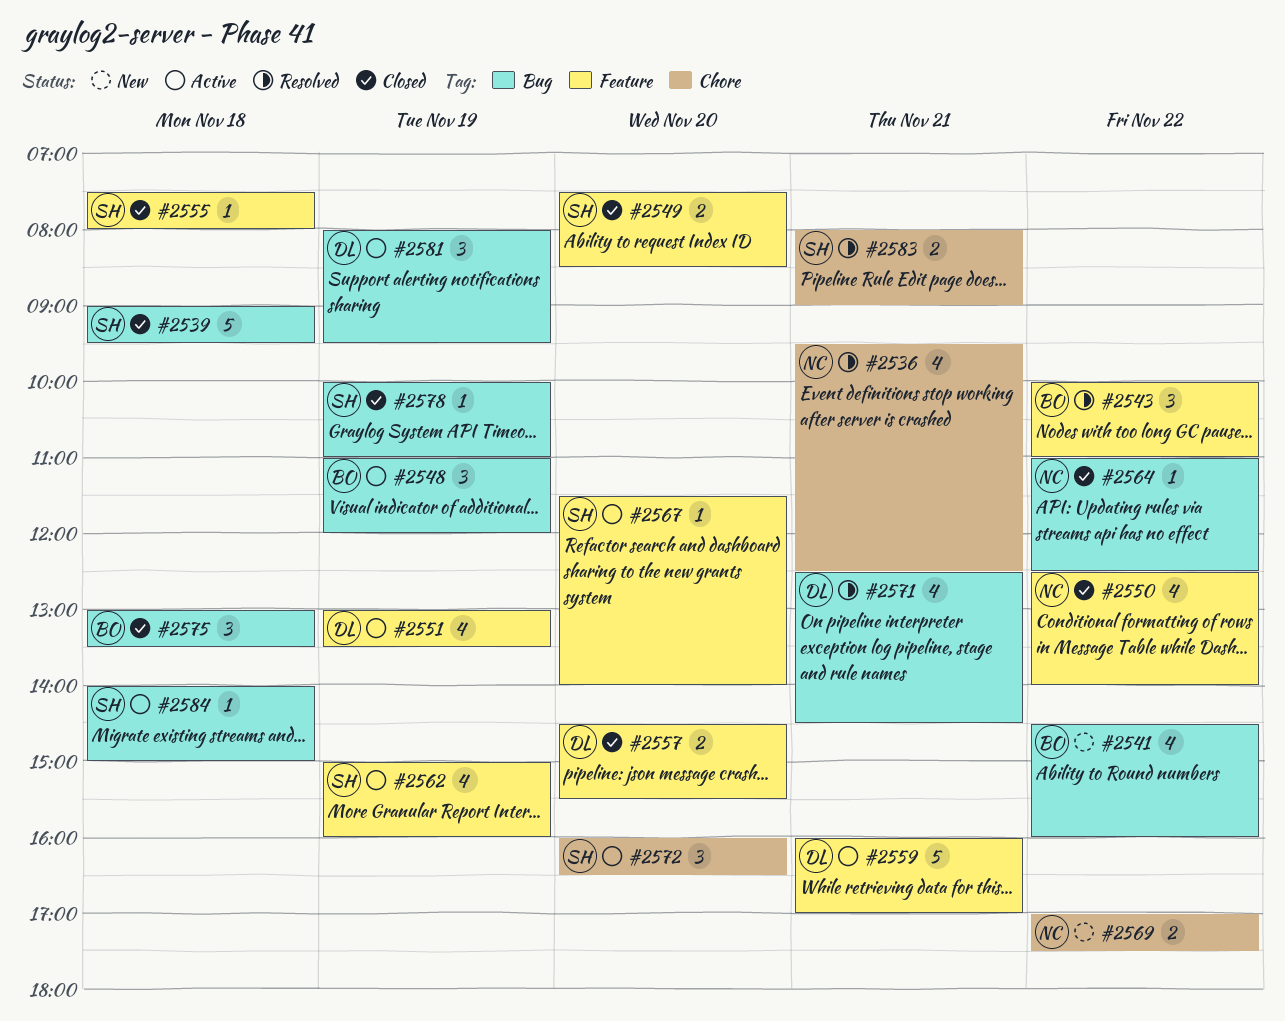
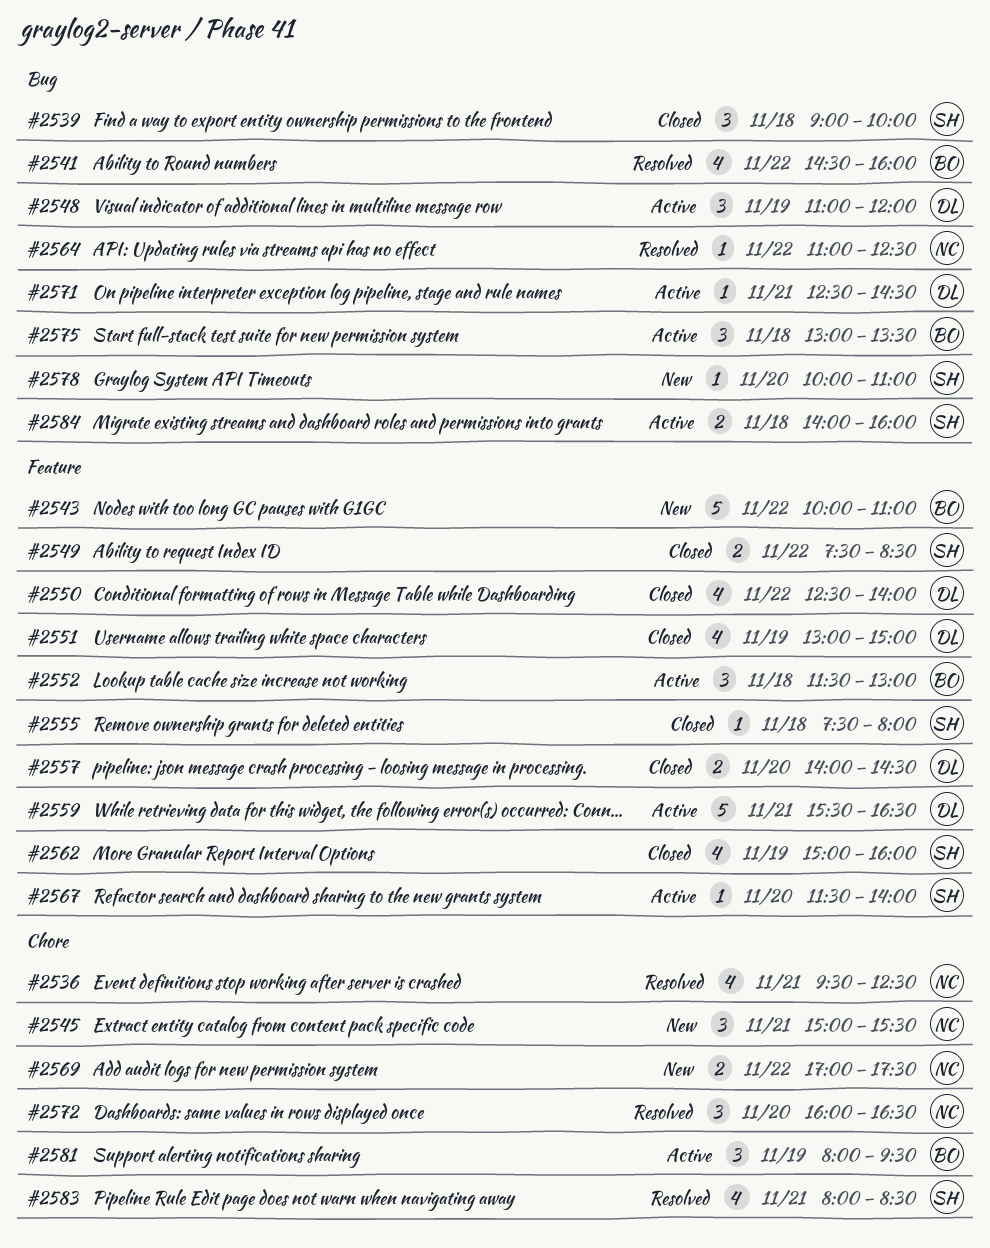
#2539, estimate: 5 -> 3
#2539, ends: 09:30 -> 10:00
#2541, status: New -> Resolved
#2543, status: Resolved -> New
#2543, estimate: 3 -> 5
#2545: none -> present
#2548, owner: BO -> DL
#2549, day: Nov 20 -> Nov 22
#2550, owner: NC -> DL
#2551, status: Active -> Closed
#2551, ends: 13:30 -> 15:00
#2552: none -> present
#2557, begins: 14:30 -> 14:00
#2557, ends: 15:30 -> 14:30
#2559, begins: 16:00 -> 15:30
#2559, ends: 17:00 -> 16:30
#2562, status: Active -> Closed
#2564, status: Closed -> Resolved
#2571, status: Resolved -> Active
#2571, estimate: 4 -> 1
#2572, status: Active -> Resolved
#2572, owner: SH -> NC
#2575, status: Closed -> Active
#2578, status: Closed -> New
#2578, day: Nov 19 -> Nov 20
#2581, owner: DL -> BO
#2581, label: Bug -> Chore
#2583, estimate: 2 -> 4
#2583, ends: 09:00 -> 08:30
#2584, estimate: 1 -> 2
#2584, ends: 15:00 -> 16:00

